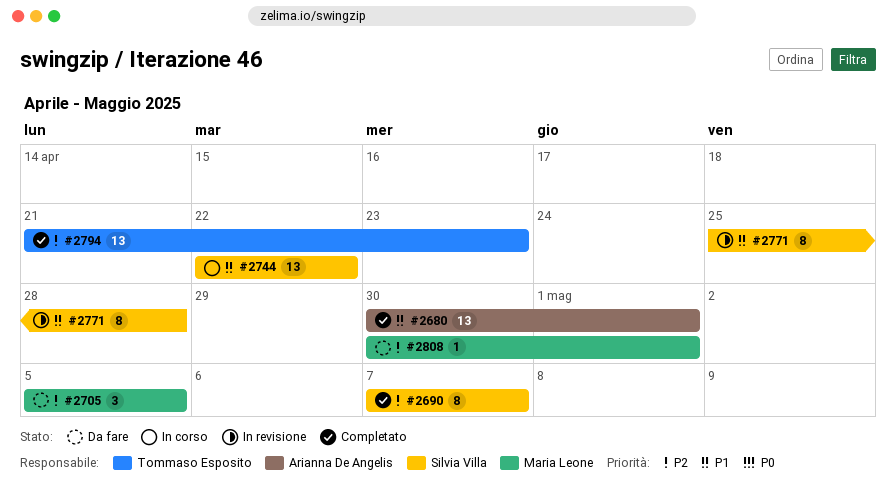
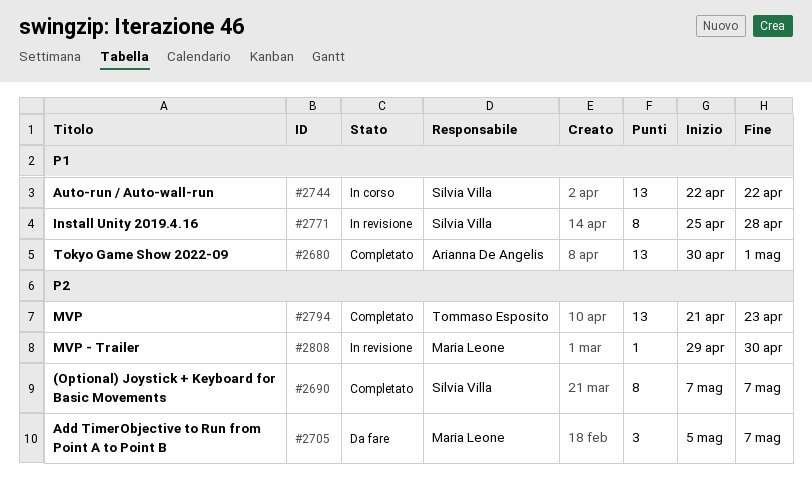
#2705, due: May 5 -> May 7
#2808, status: Da fare -> In revisione
#2808, start: Apr 30 -> Apr 29
#2808, due: May 1 -> Apr 30

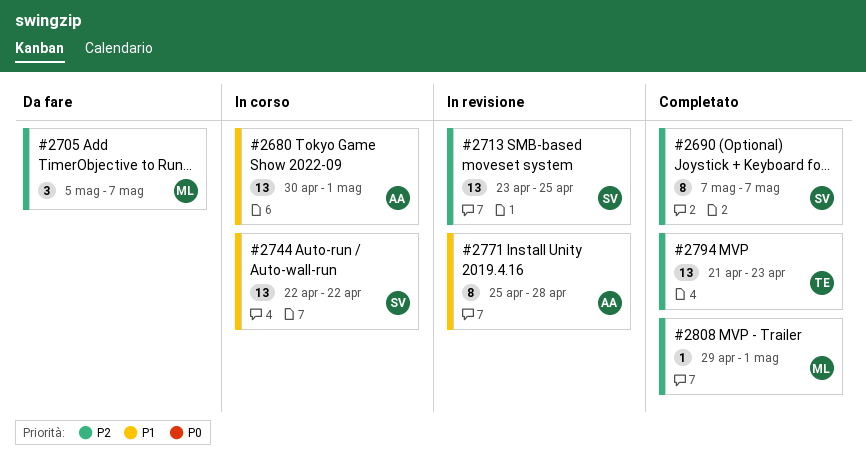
#2680, status: Completato -> In corso
#2713: none -> present
#2771, owner: Silvia Villa -> Arianna De Angelis
#2808, status: In revisione -> Completato
#2808, due: Apr 30 -> May 1

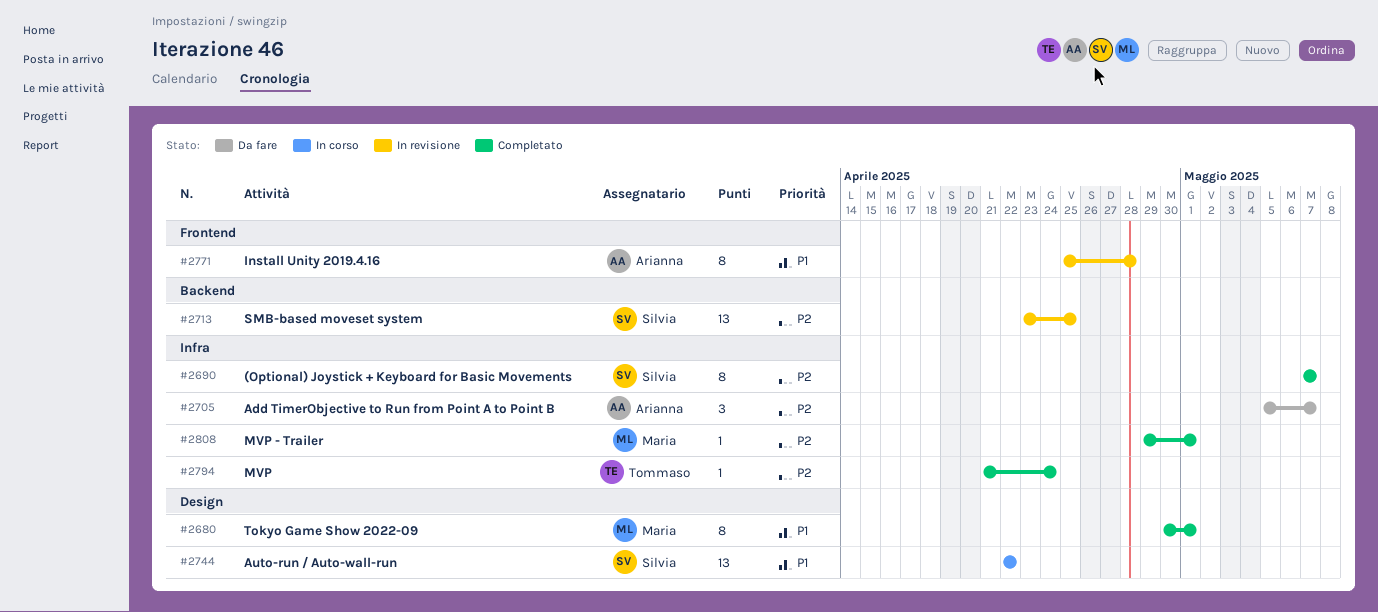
#2680, status: In corso -> Completato
#2680, owner: Arianna -> Maria
#2680, estimate: 13 -> 8
#2705, owner: Maria -> Arianna
#2794, estimate: 13 -> 1
#2794, due: Apr 23 -> Apr 24

